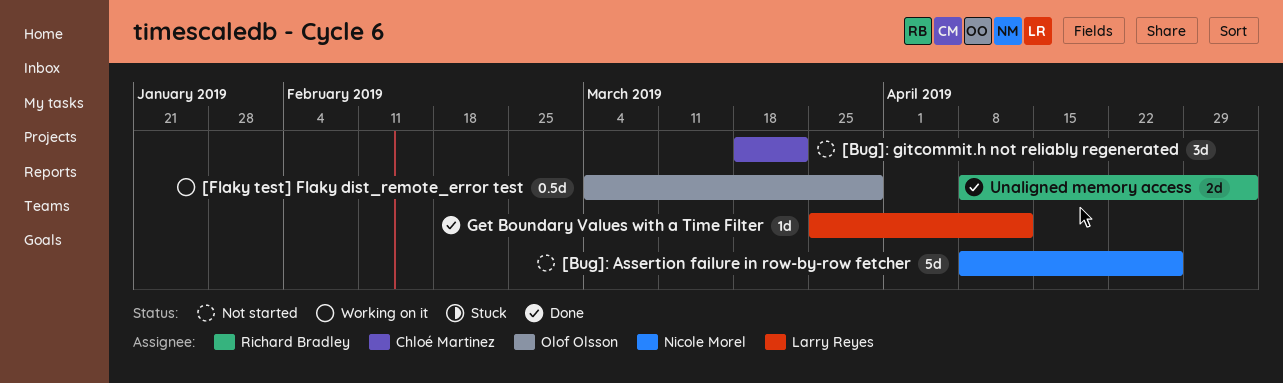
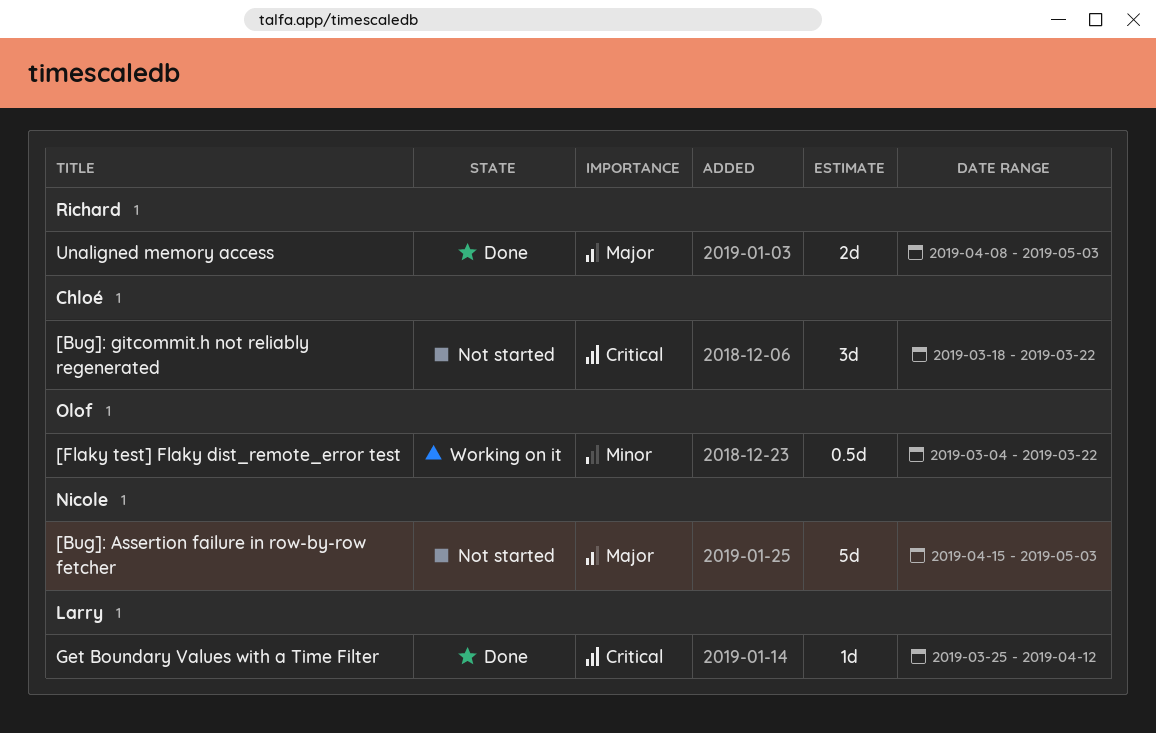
[Bug]: Assertion failure in row-by-row fetcher, start: Apr 8 -> Apr 15
[Bug]: Assertion failure in row-by-row fetcher, due: Apr 26 -> May 3
[Flaky test] Flaky dist_remote_error test, due: Mar 29 -> Mar 22

